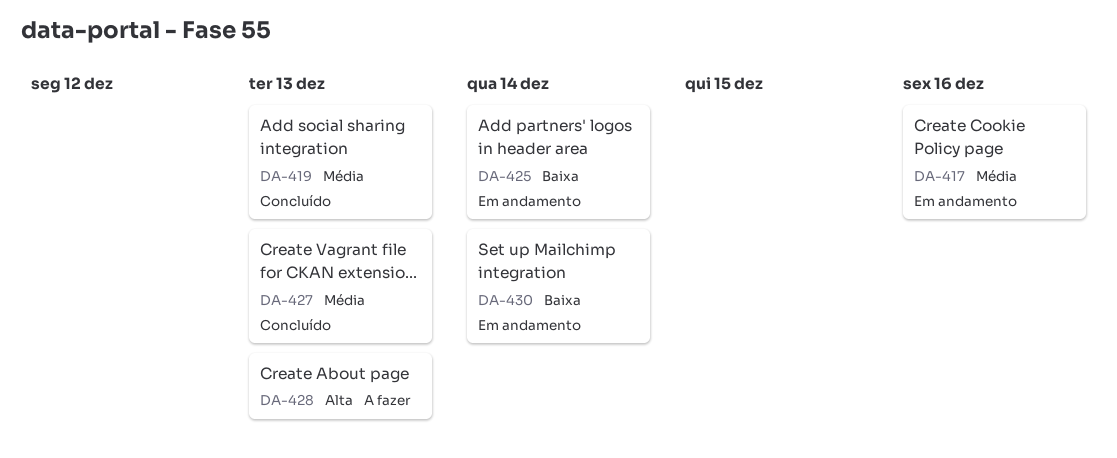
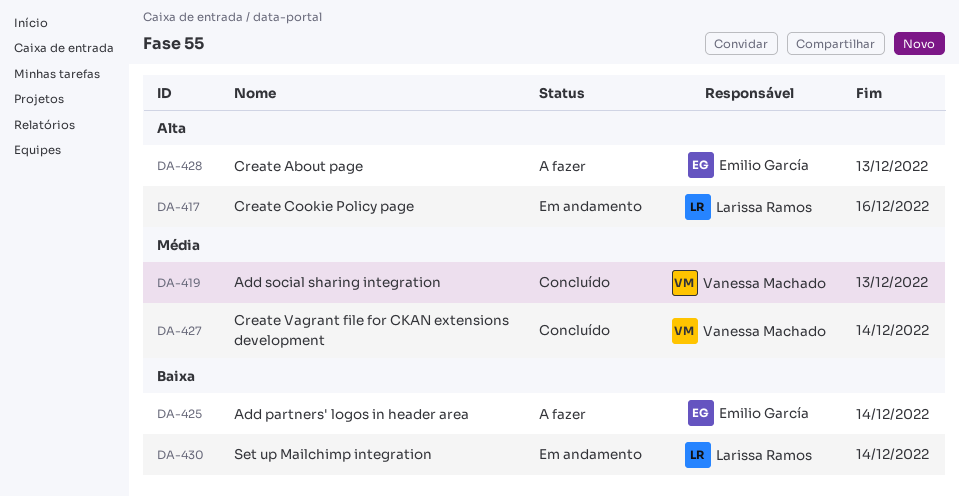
DA-417, priority: Média -> Alta
DA-425, status: Em andamento -> A fazer
DA-427, due: Dec 13 -> Dec 14

